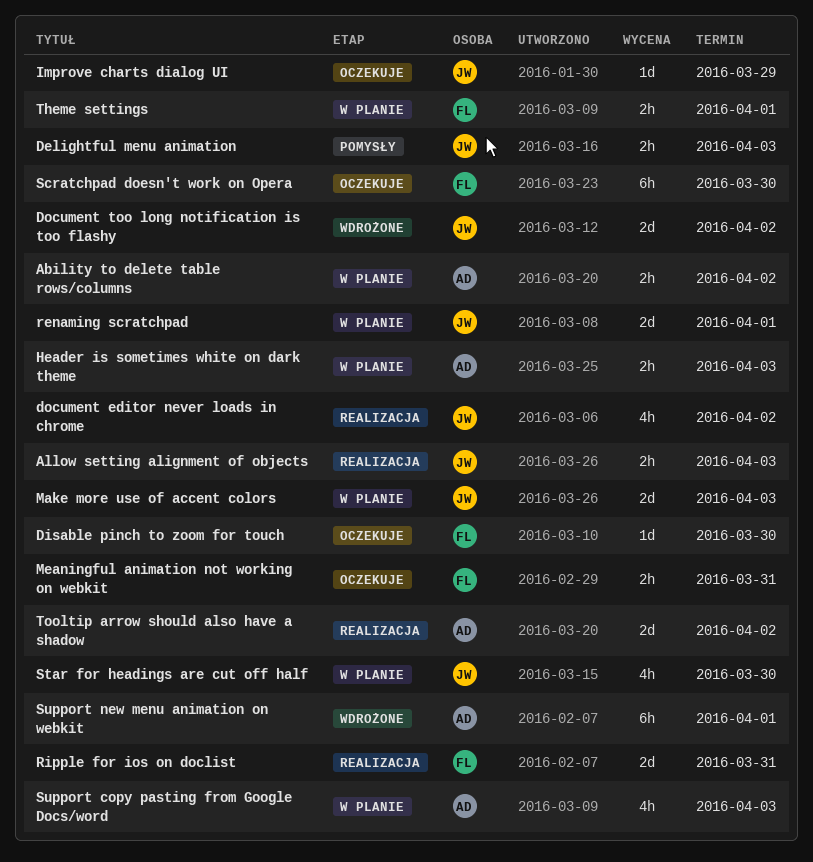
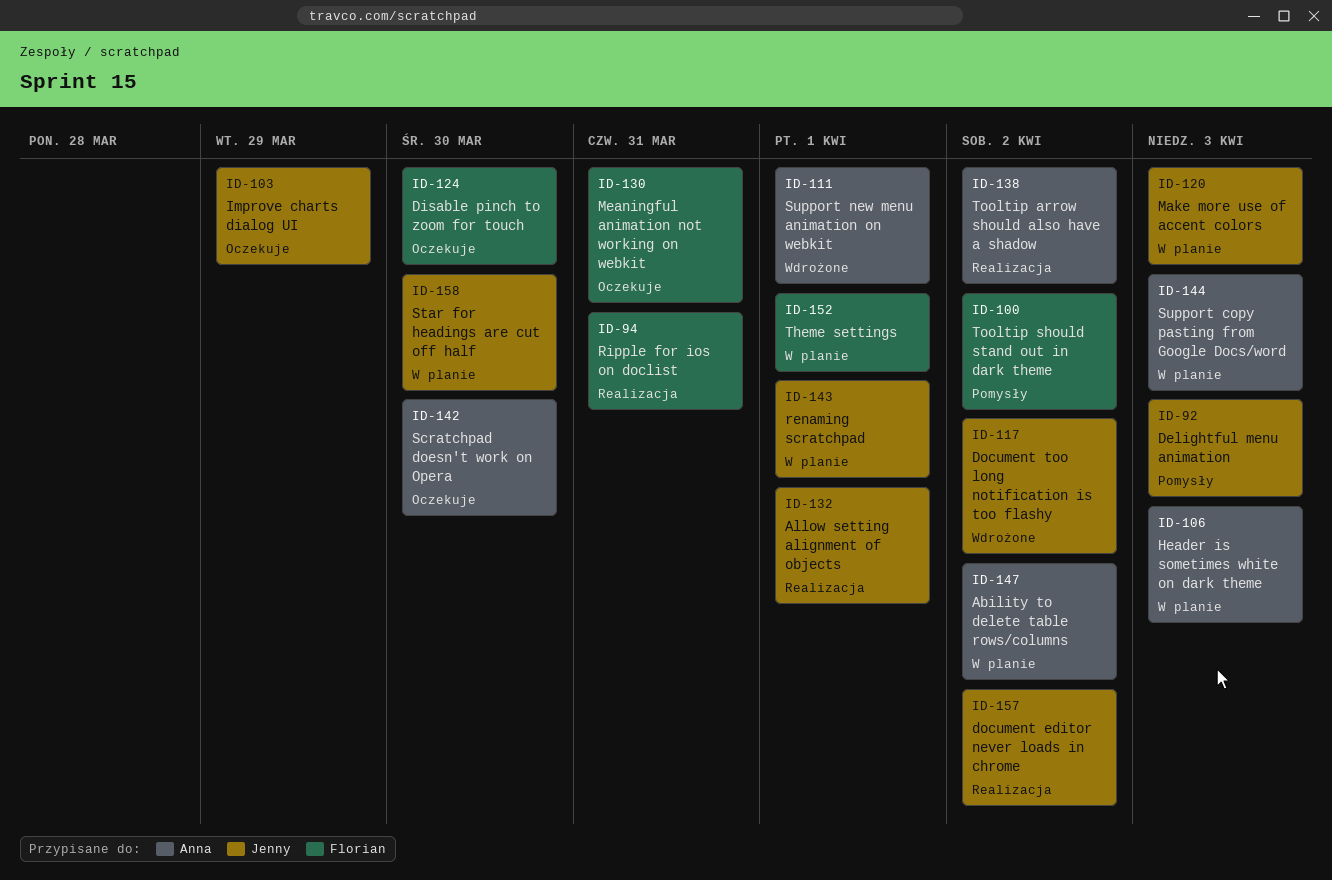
Allow setting alignment of objects, due: Apr 3 -> Apr 1
Scratchpad doesn't work on Opera, owner: Florian -> Anna
Tooltip should stand out in dark theme: none -> present

